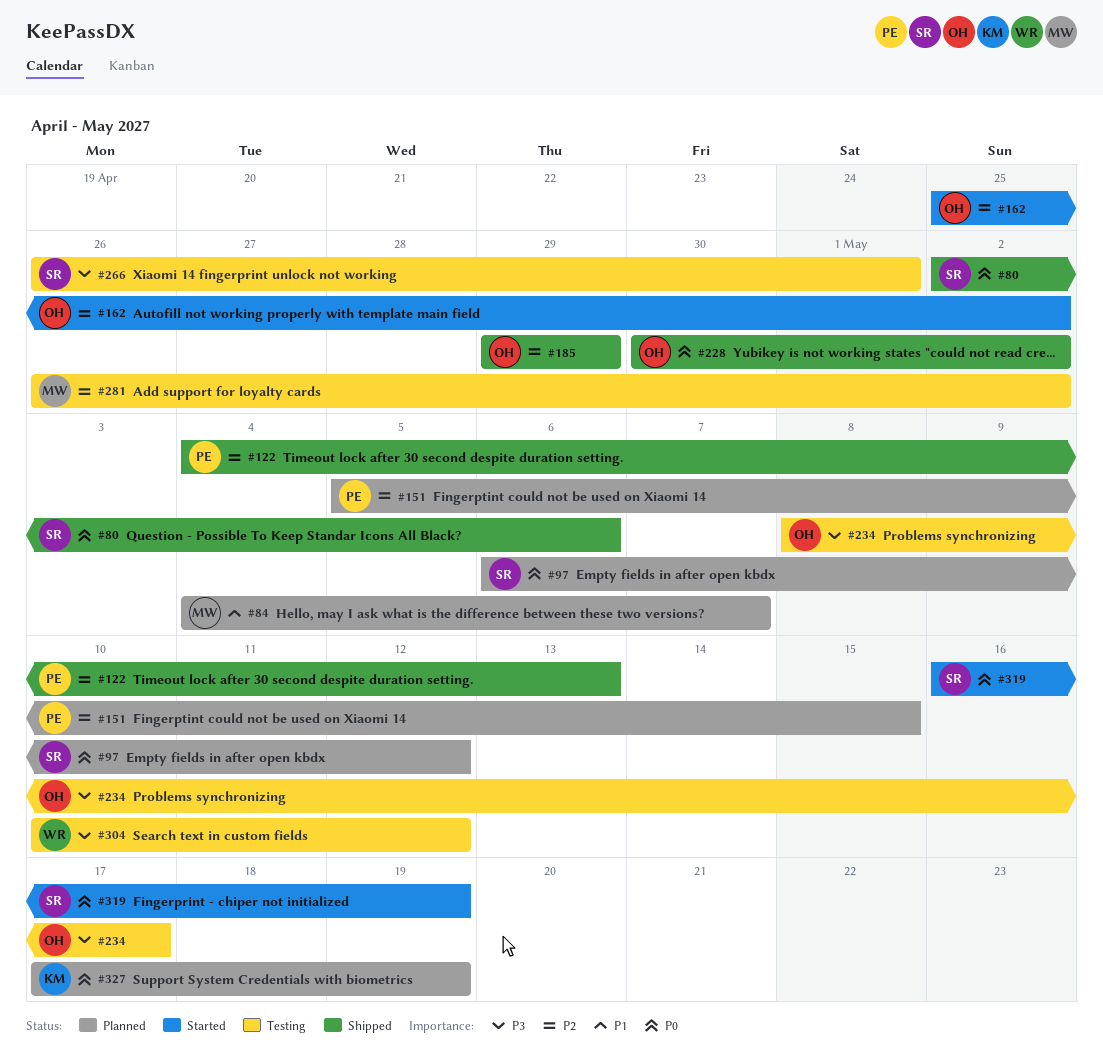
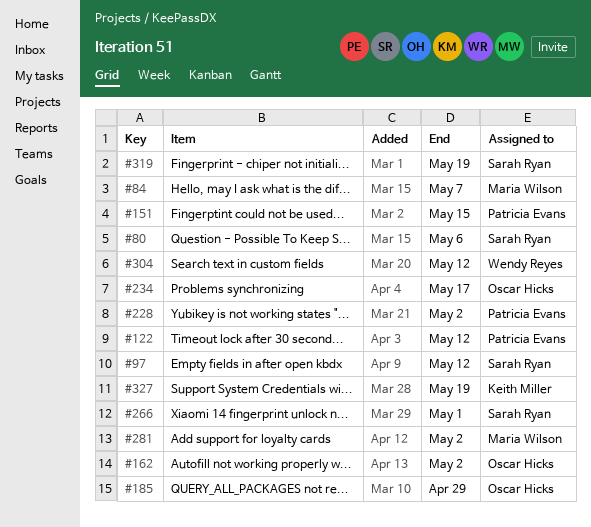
#122, due: May 13 -> May 12
#228, owner: Oscar Hicks -> Patricia Evans

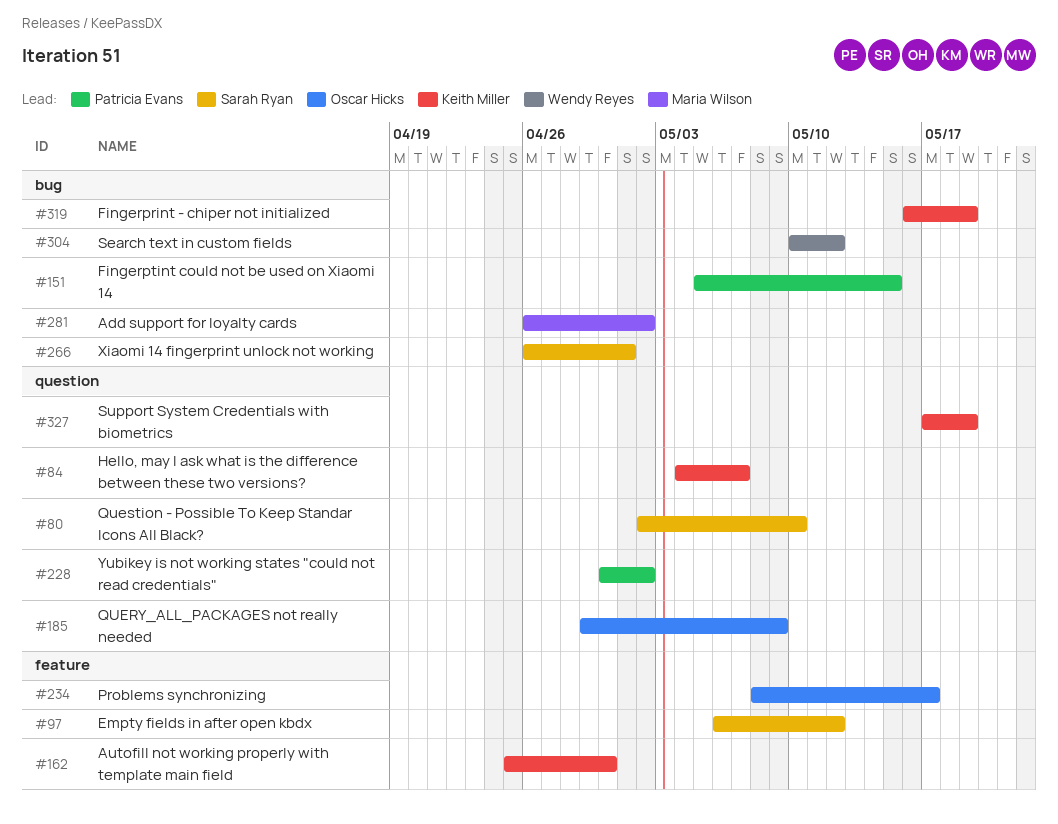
#80, due: May 6 -> May 10
#84, owner: Maria Wilson -> Keith Miller
#122: present -> none
#162, owner: Oscar Hicks -> Keith Miller
#162, due: May 2 -> Apr 30
#185, due: Apr 29 -> May 9
#319, owner: Sarah Ryan -> Keith Miller

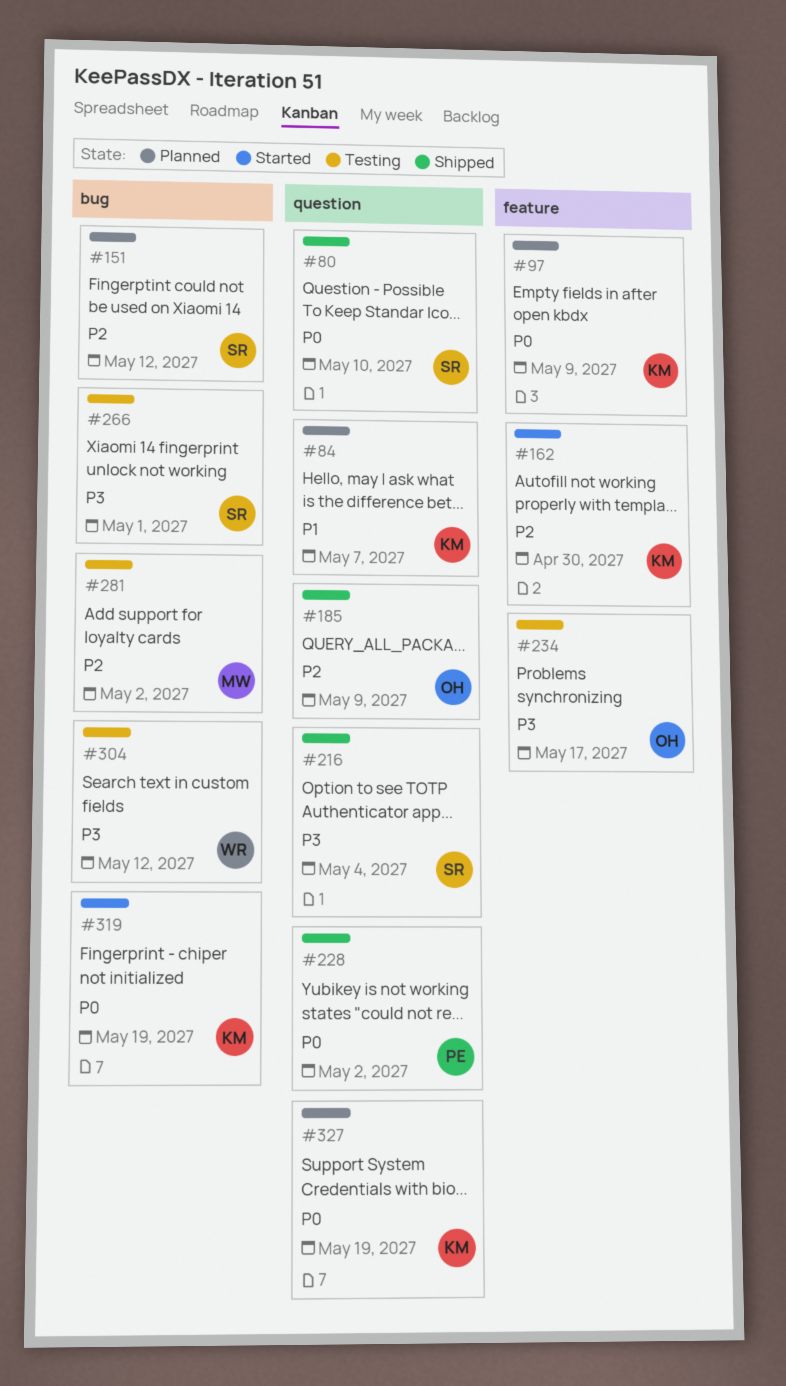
#97, owner: Sarah Ryan -> Keith Miller
#97, due: May 12 -> May 9
#151, owner: Patricia Evans -> Sarah Ryan
#151, due: May 15 -> May 12
#216: none -> present

